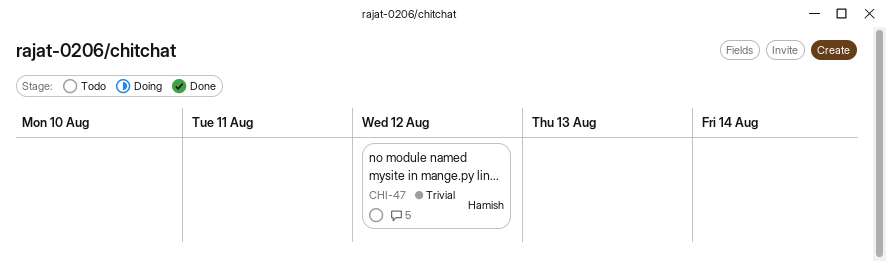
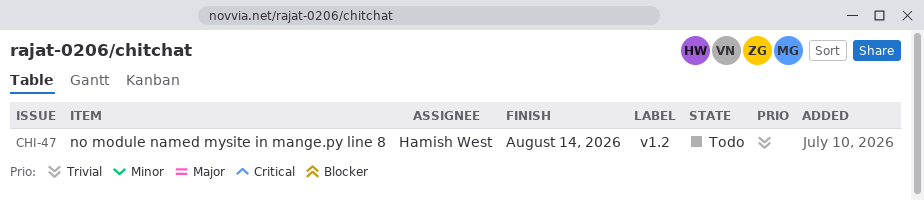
CHI-47, due: Aug 12 -> Aug 14

